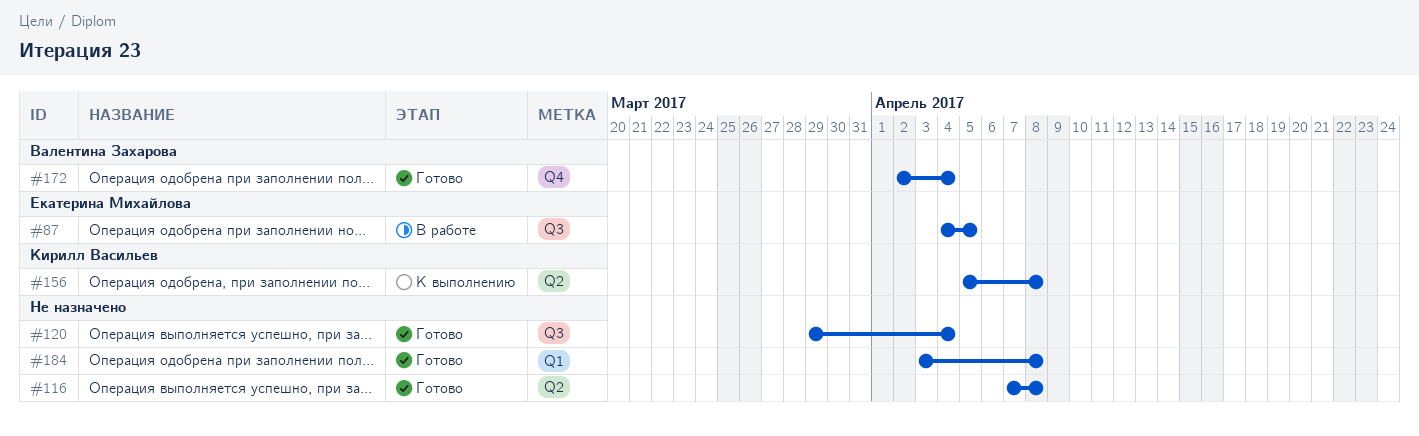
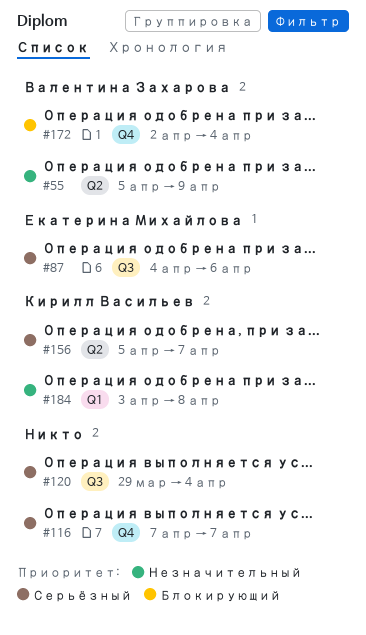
#55: none -> present
#87, due: Apr 5 -> Apr 6
#116, label: Q2 -> Q4
#116, due: Apr 8 -> Apr 7
#156, due: Apr 8 -> Apr 7
#184, owner: none -> Кирилл Васильев

